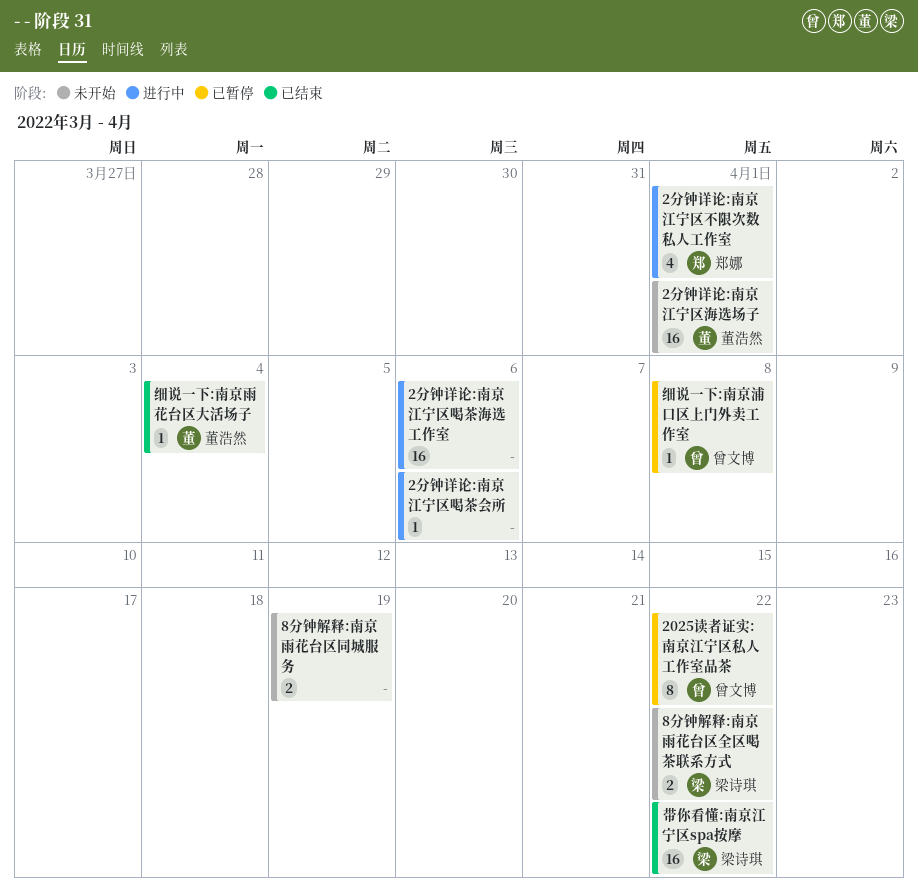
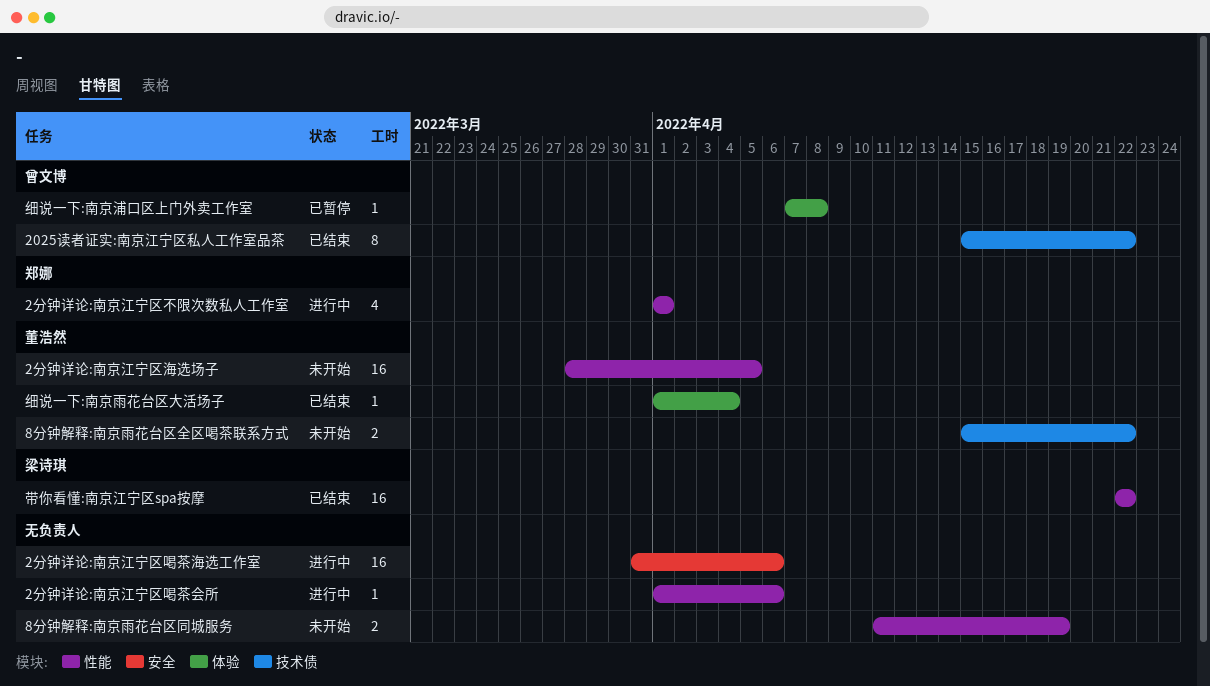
2025读者证实:南京江宁区私人工作室品茶, status: 已暂停 -> 已结束
2分钟详论:南京江宁区海选场子, due: Apr 1 -> Apr 5
8分钟解释:南京雨花台区全区喝茶联系方式, owner: 梁诗琪 -> 董浩然

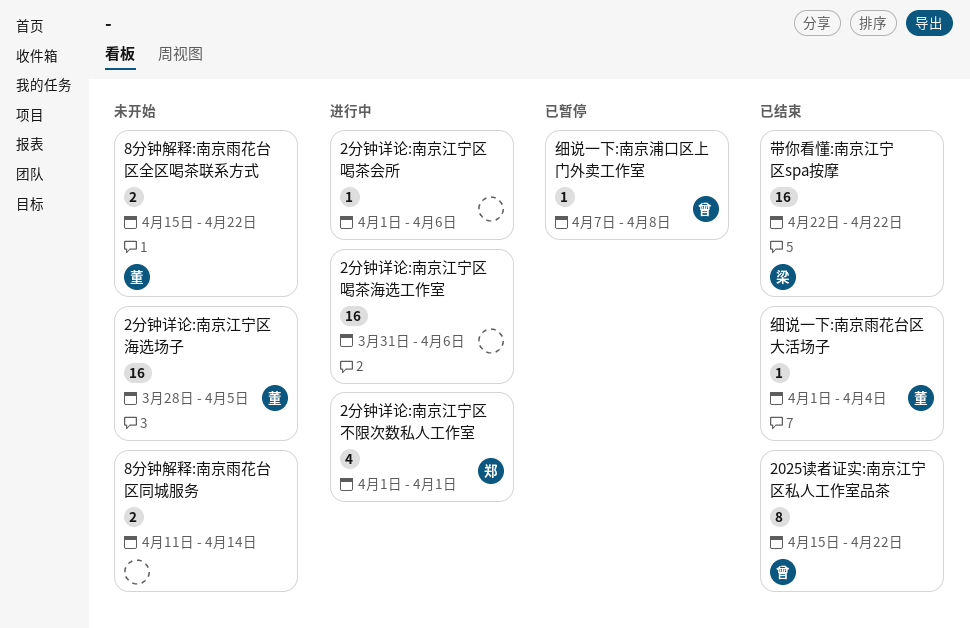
8分钟解释:南京雨花台区同城服务, due: Apr 19 -> Apr 14

